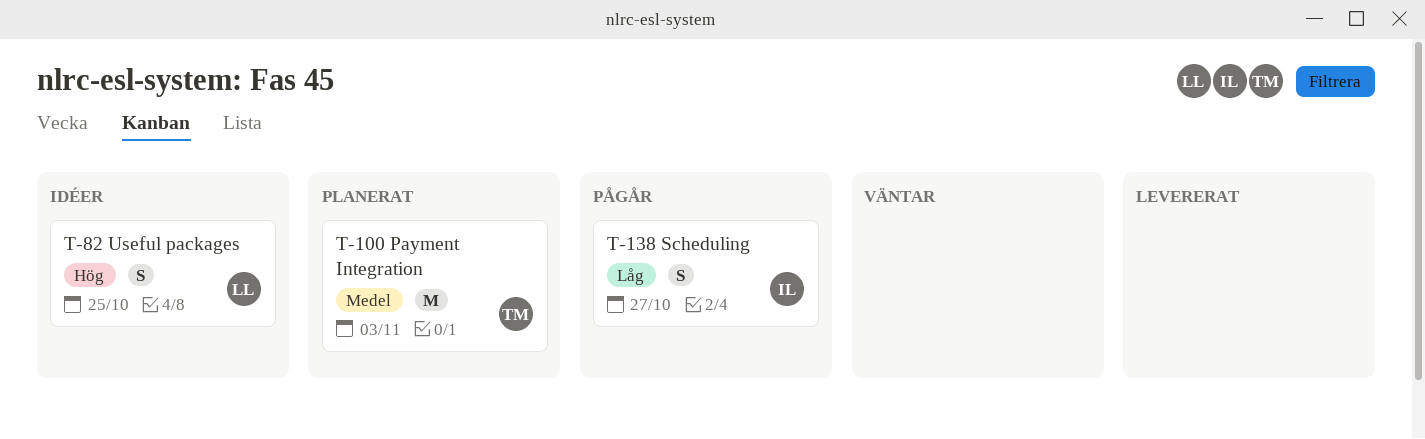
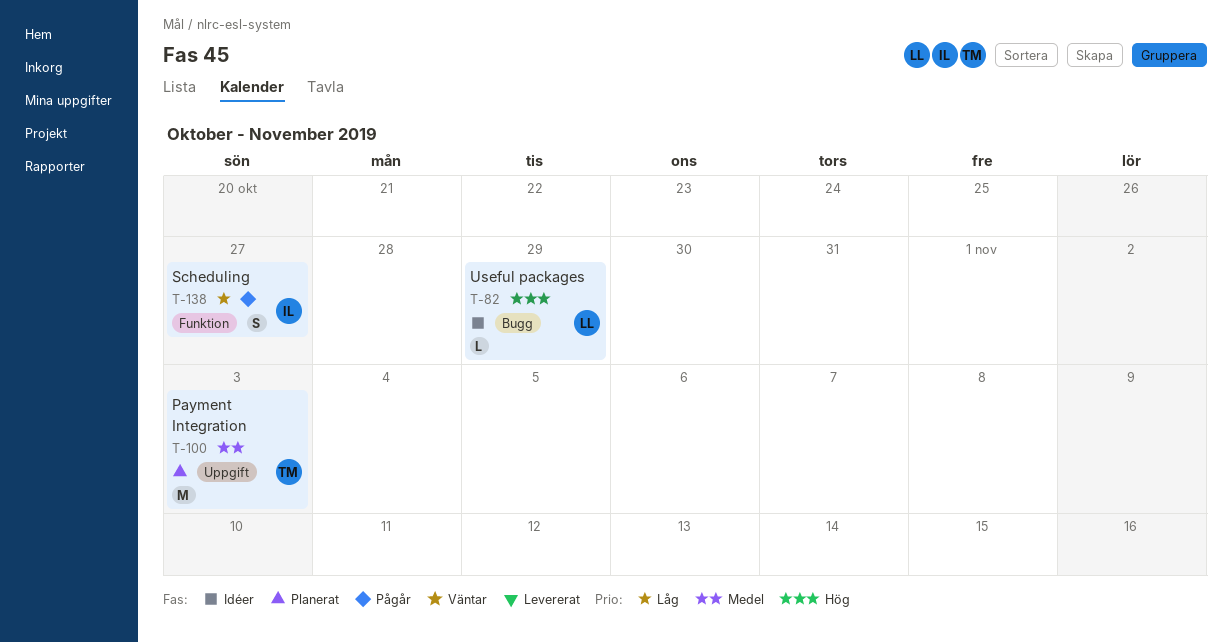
T-82, estimate: S -> L
T-82, due: Oct 25 -> Oct 29

